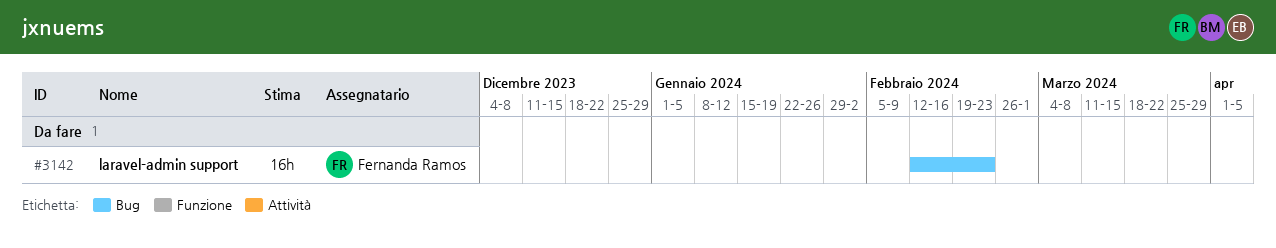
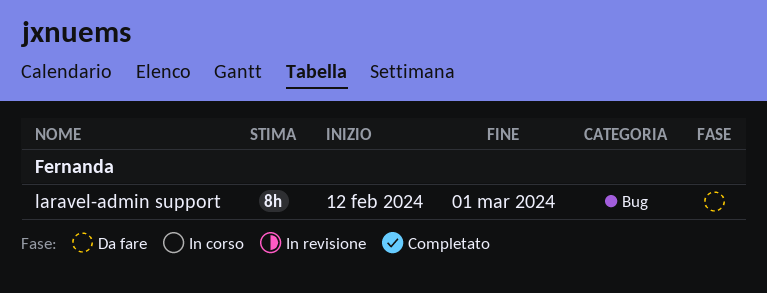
laravel-admin support, estimate: 16h -> 8h
laravel-admin support, due: Feb 23 -> Mar 1

